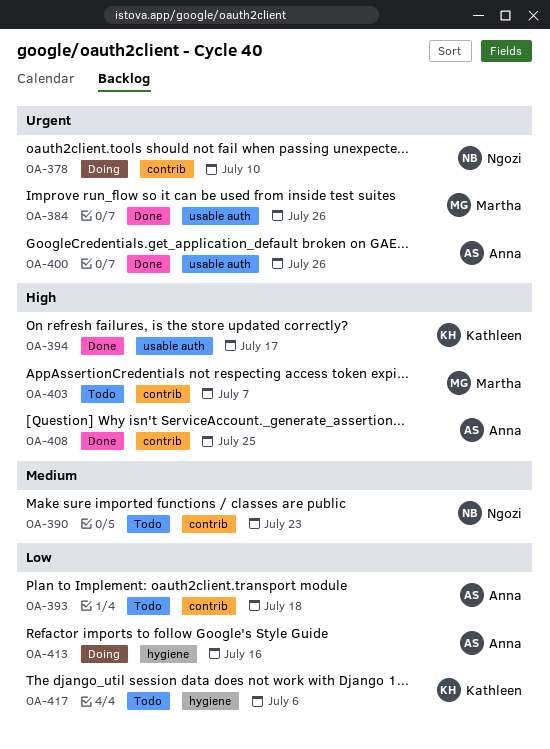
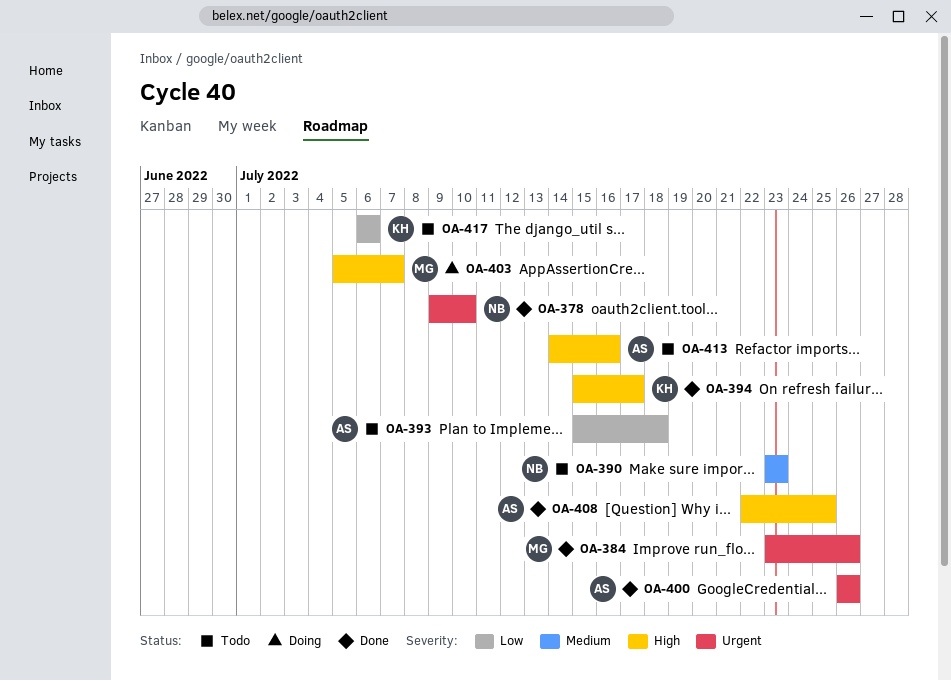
OA-378, status: Doing -> Done
OA-403, status: Todo -> Doing
OA-413, status: Doing -> Todo
OA-413, priority: Low -> High

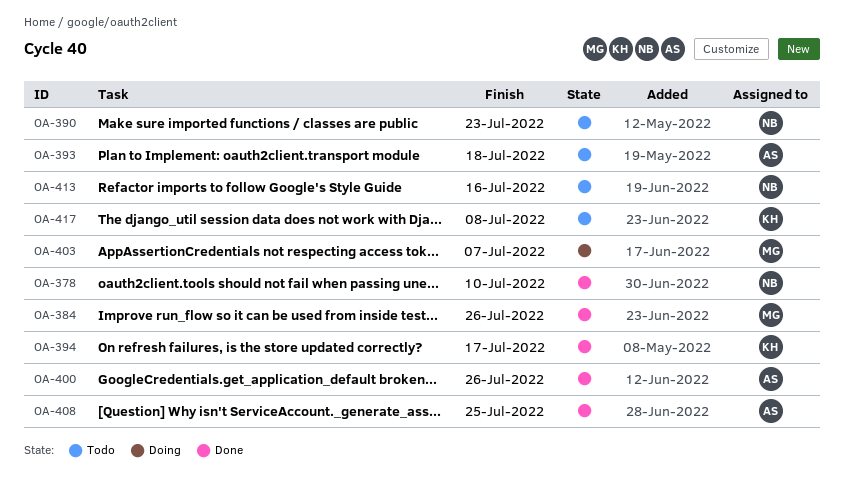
OA-413, owner: AS -> NB
OA-417, due: Jul 6 -> Jul 8

